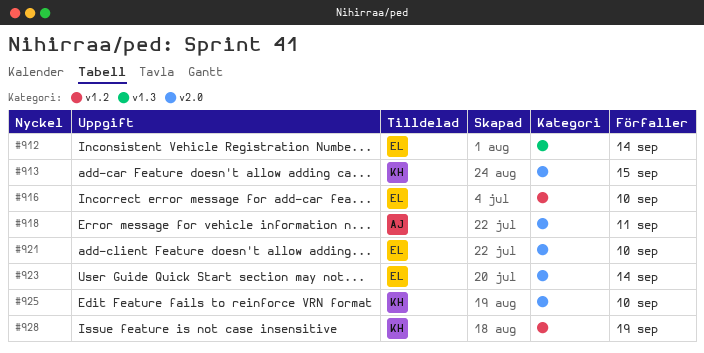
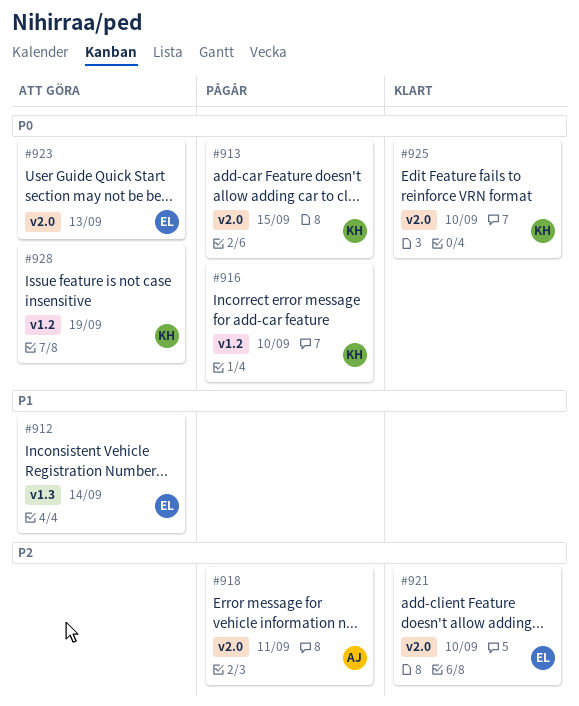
#916, owner: EL -> KH
#923, due: Sep 14 -> Sep 13

